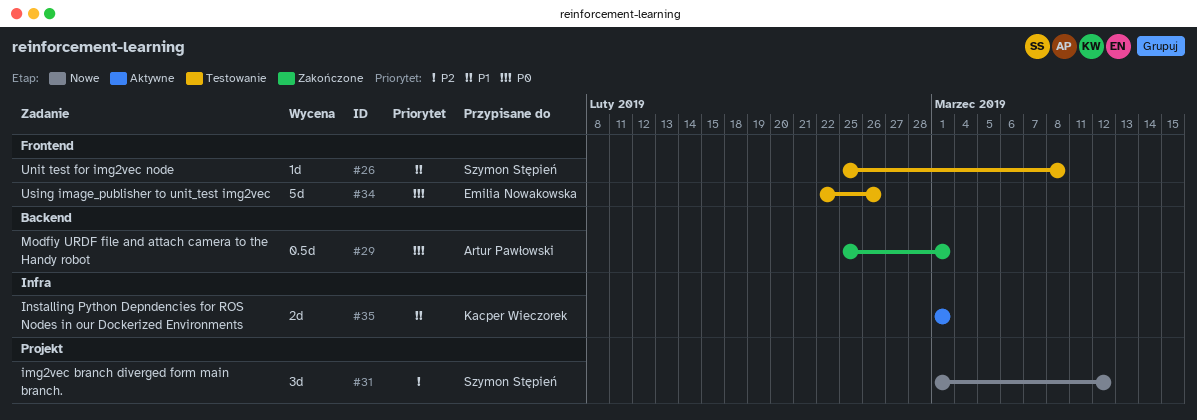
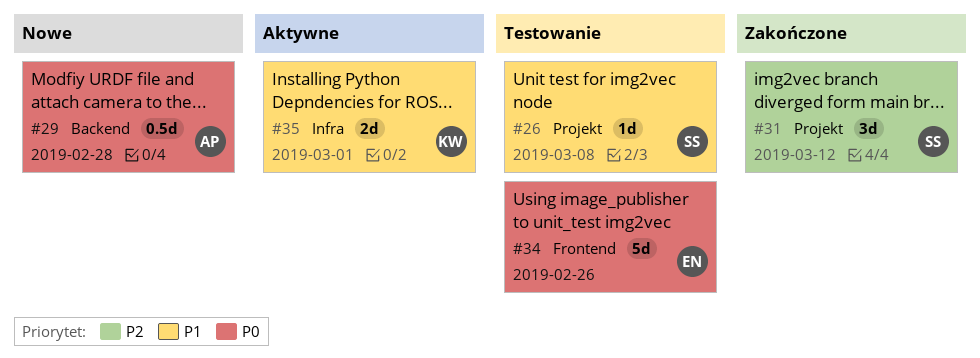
#26, label: Frontend -> Projekt
#29, status: Zakończone -> Nowe
#29, due: Mar 1 -> Feb 28
#31, status: Nowe -> Zakończone

